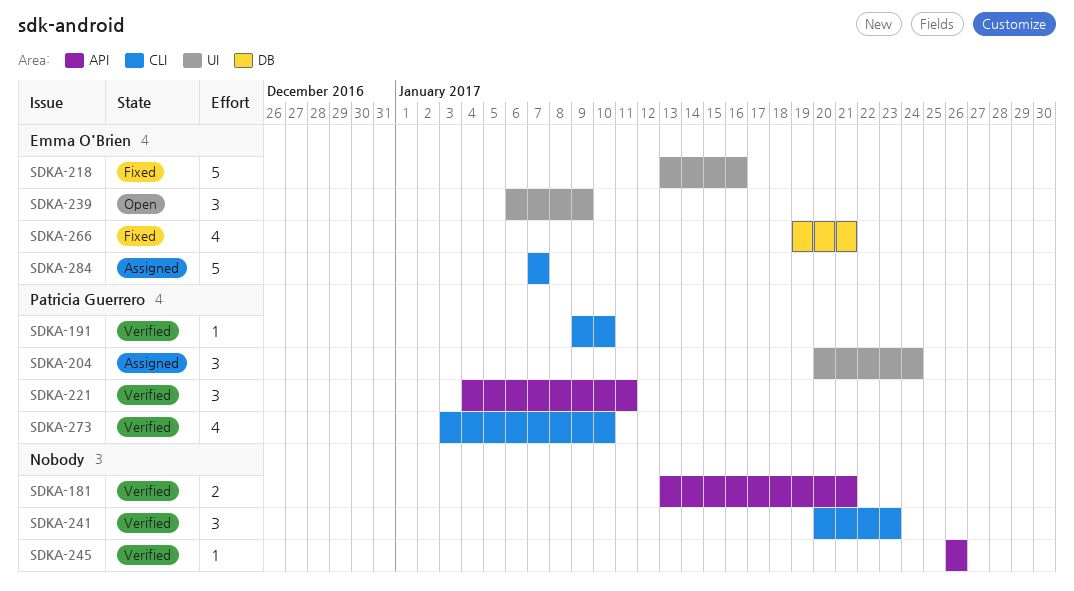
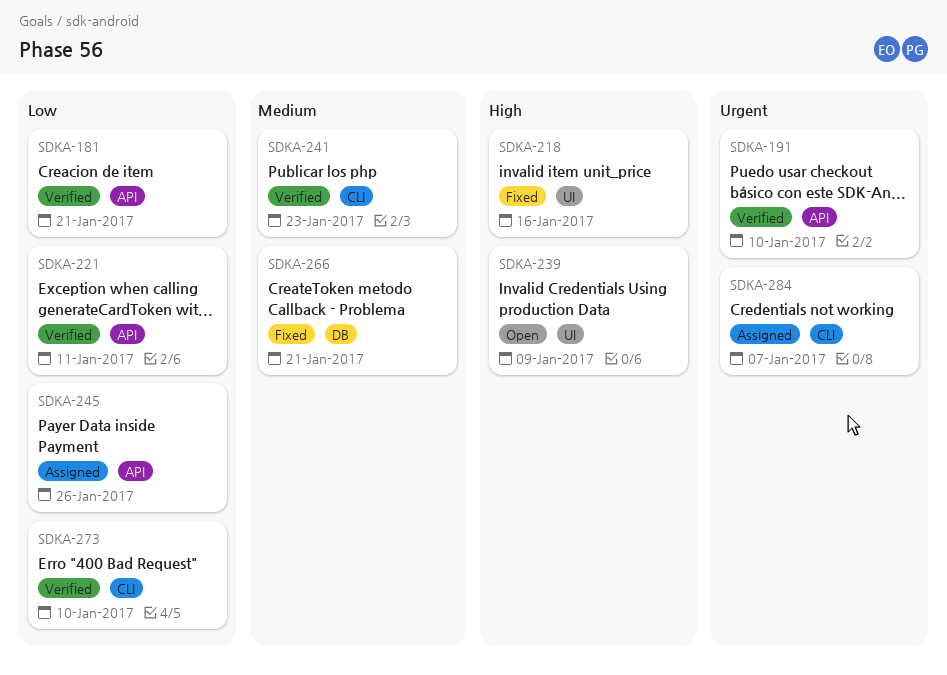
SDKA-191, label: CLI -> API
SDKA-204: present -> none
SDKA-245, status: Verified -> Assigned

